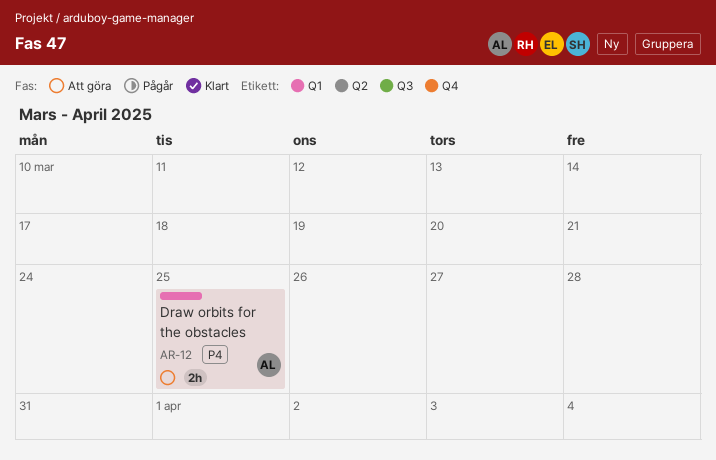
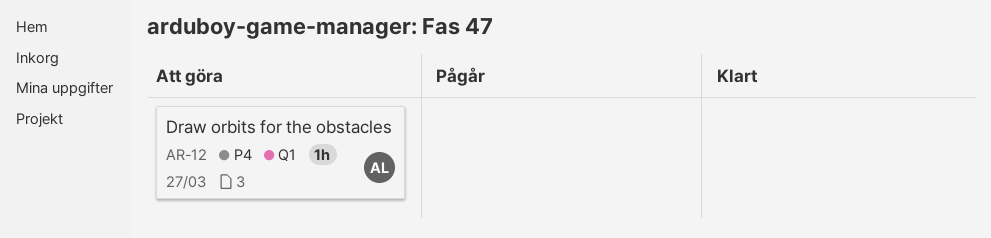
AR-12, estimate: 2h -> 1h
AR-12, due: Mar 25 -> Mar 27

